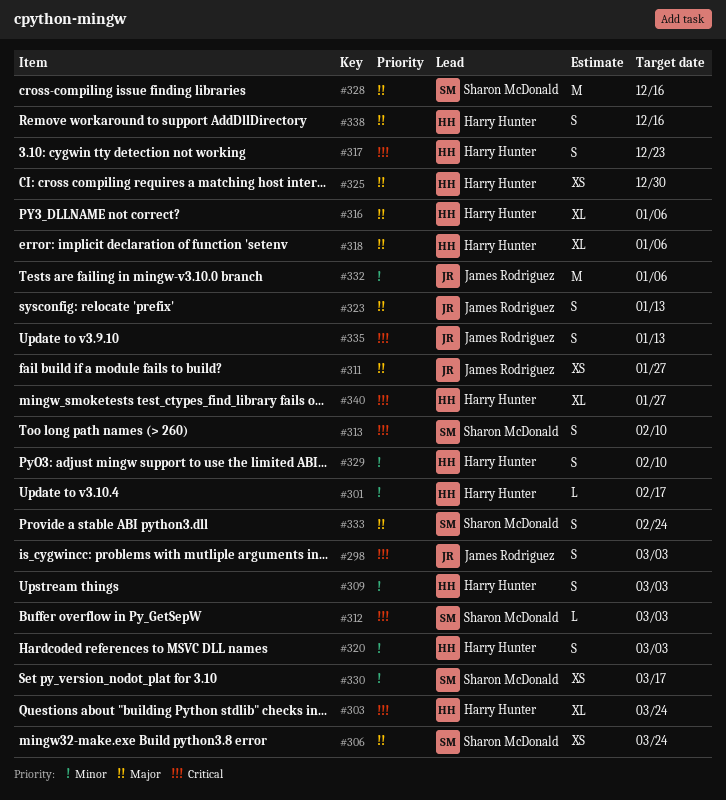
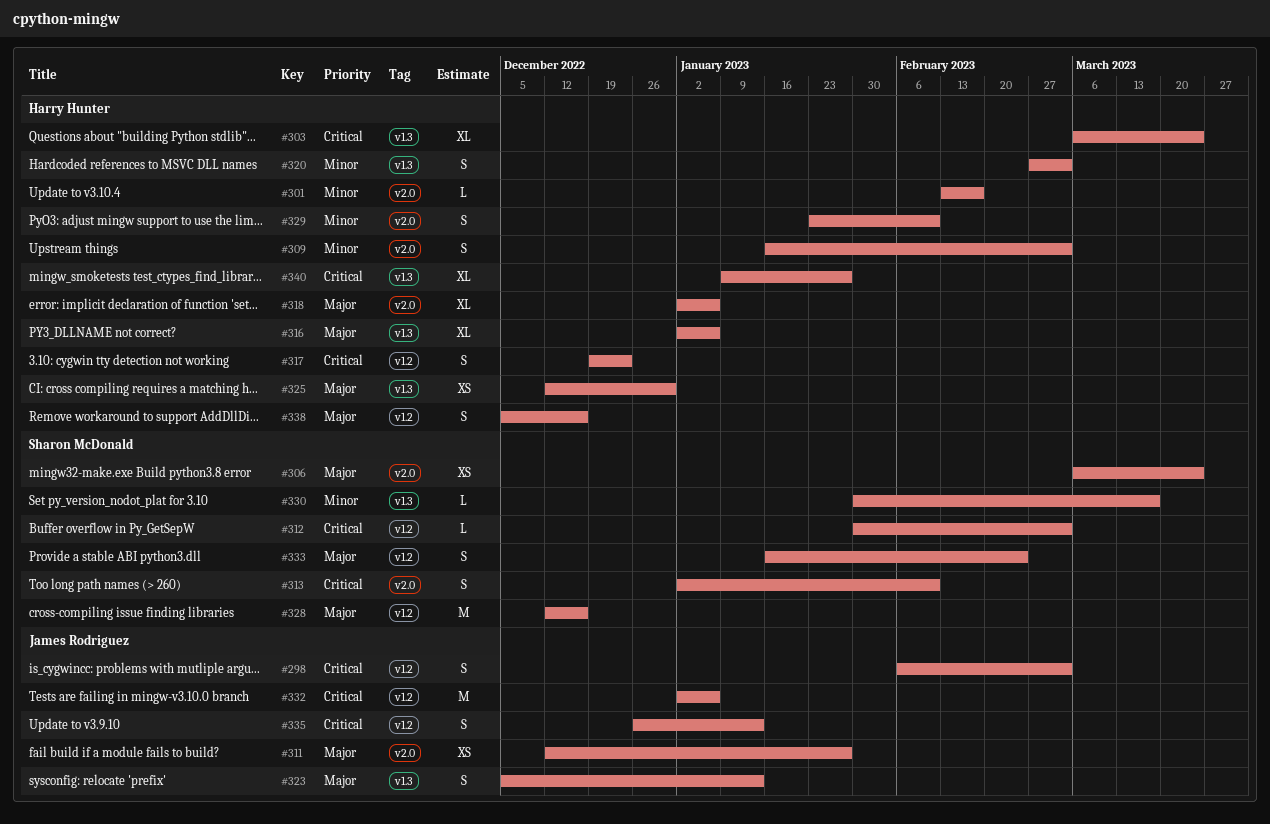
#330, estimate: XS -> L
#332, priority: Minor -> Critical

